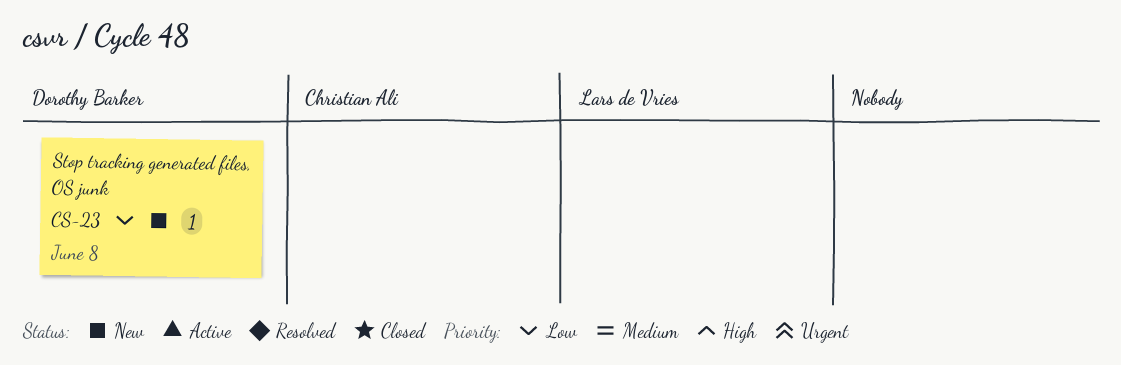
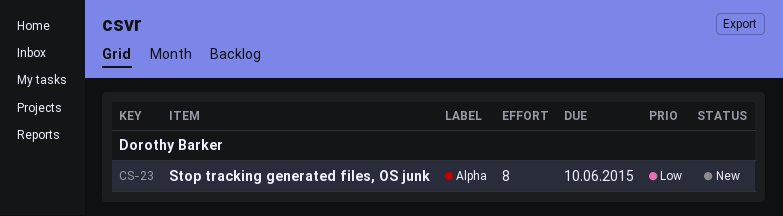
CS-23, estimate: 1 -> 8
CS-23, due: Jun 8 -> Jun 10

